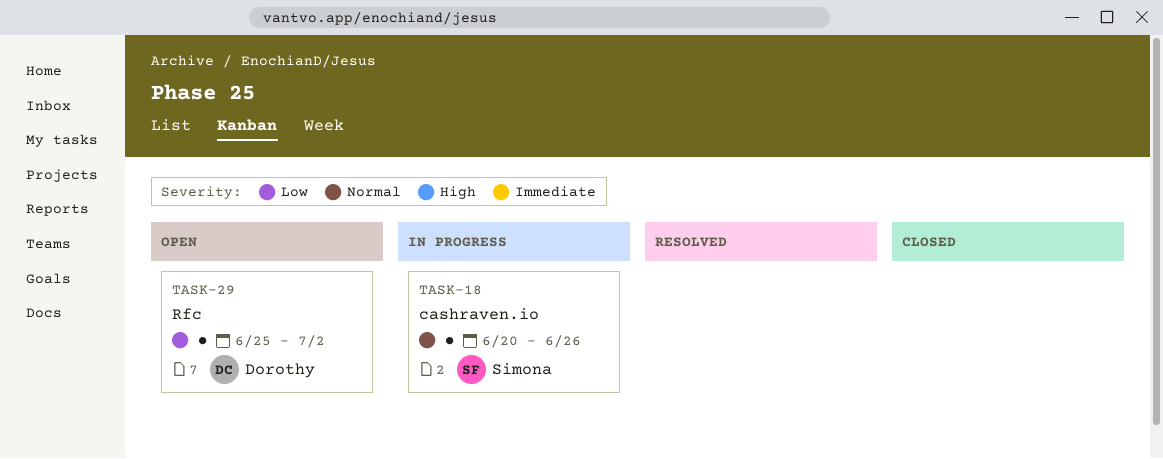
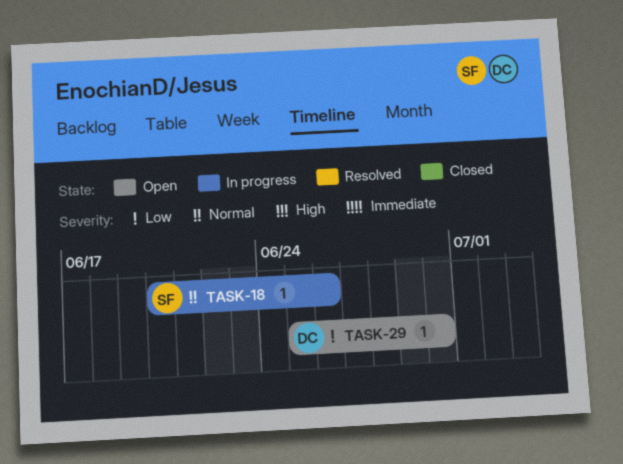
TASK-29, due: Jul 2 -> Jun 30

